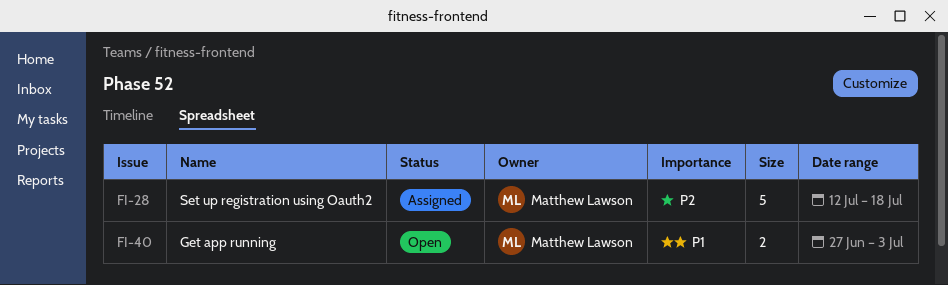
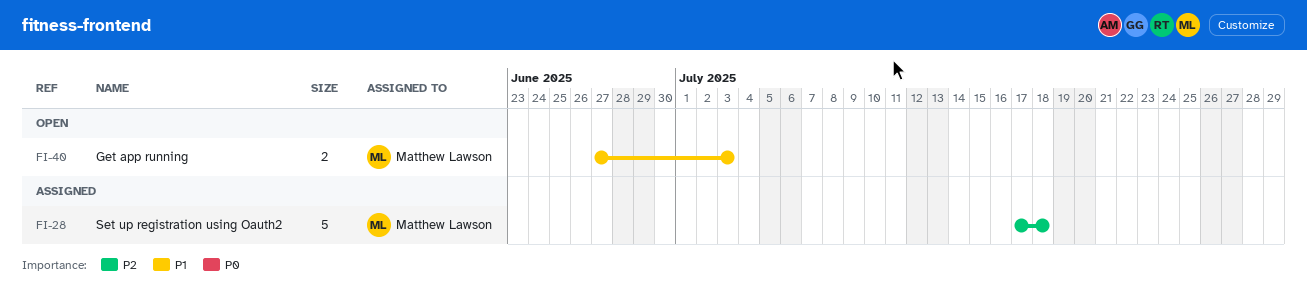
FI-28, start: Jul 12 -> Jul 17

